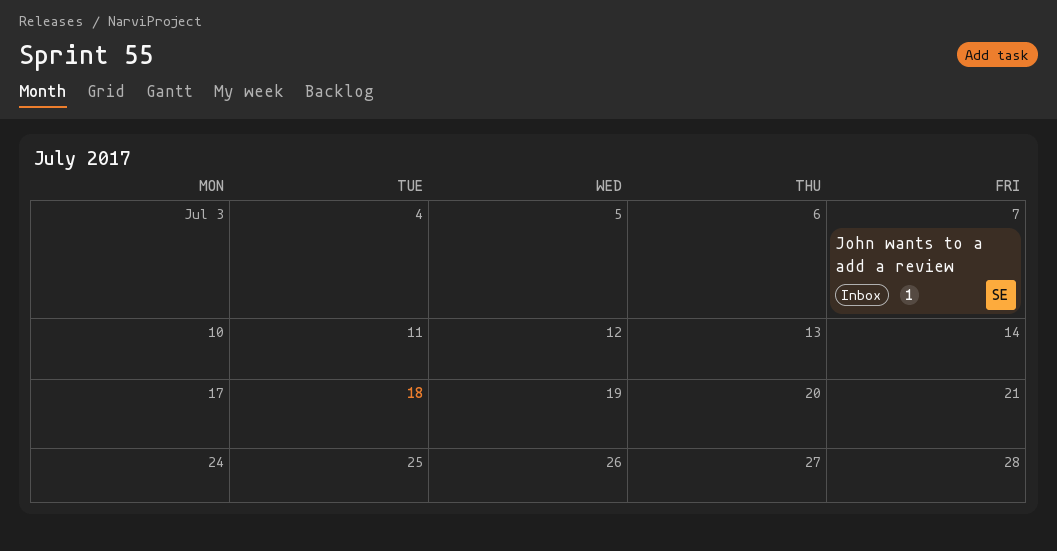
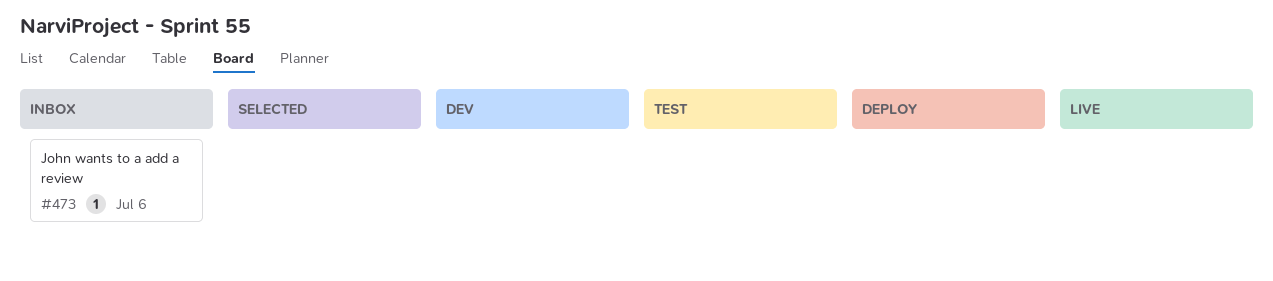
John wants to a add a review, due: Jul 7 -> Jul 6

